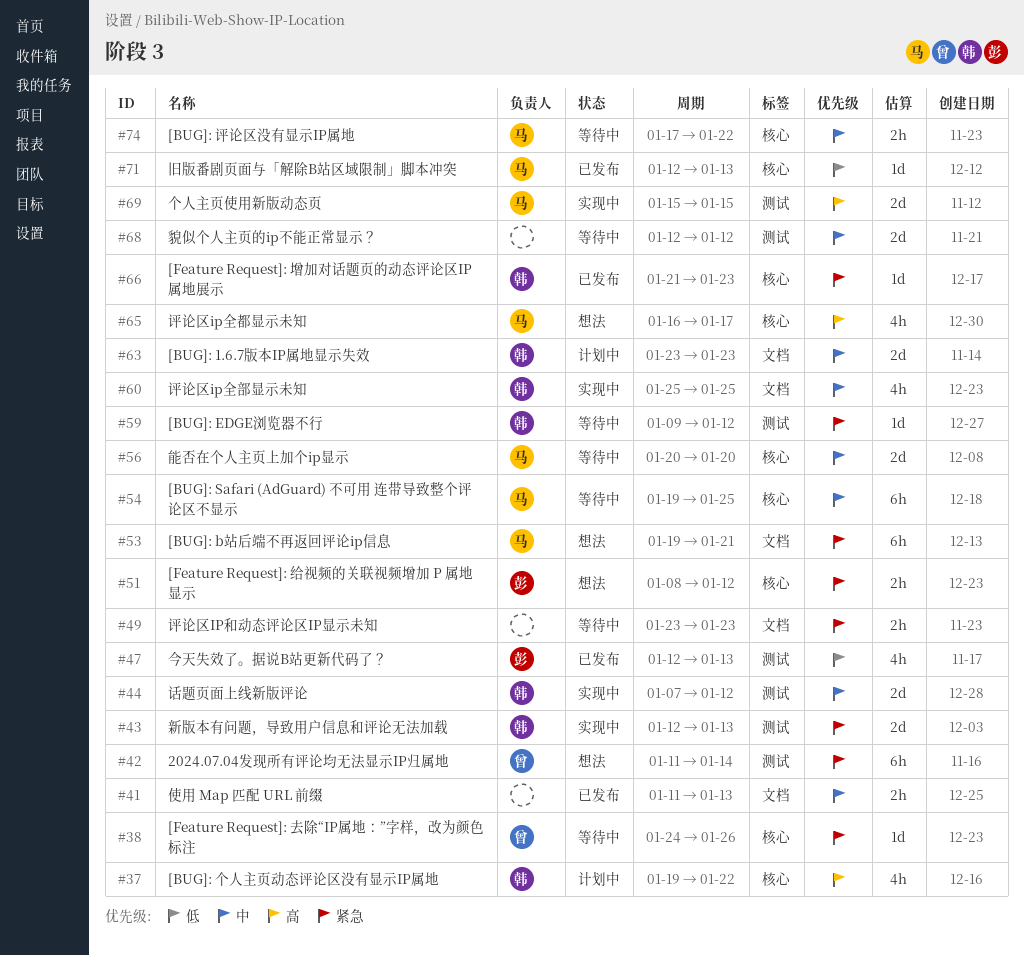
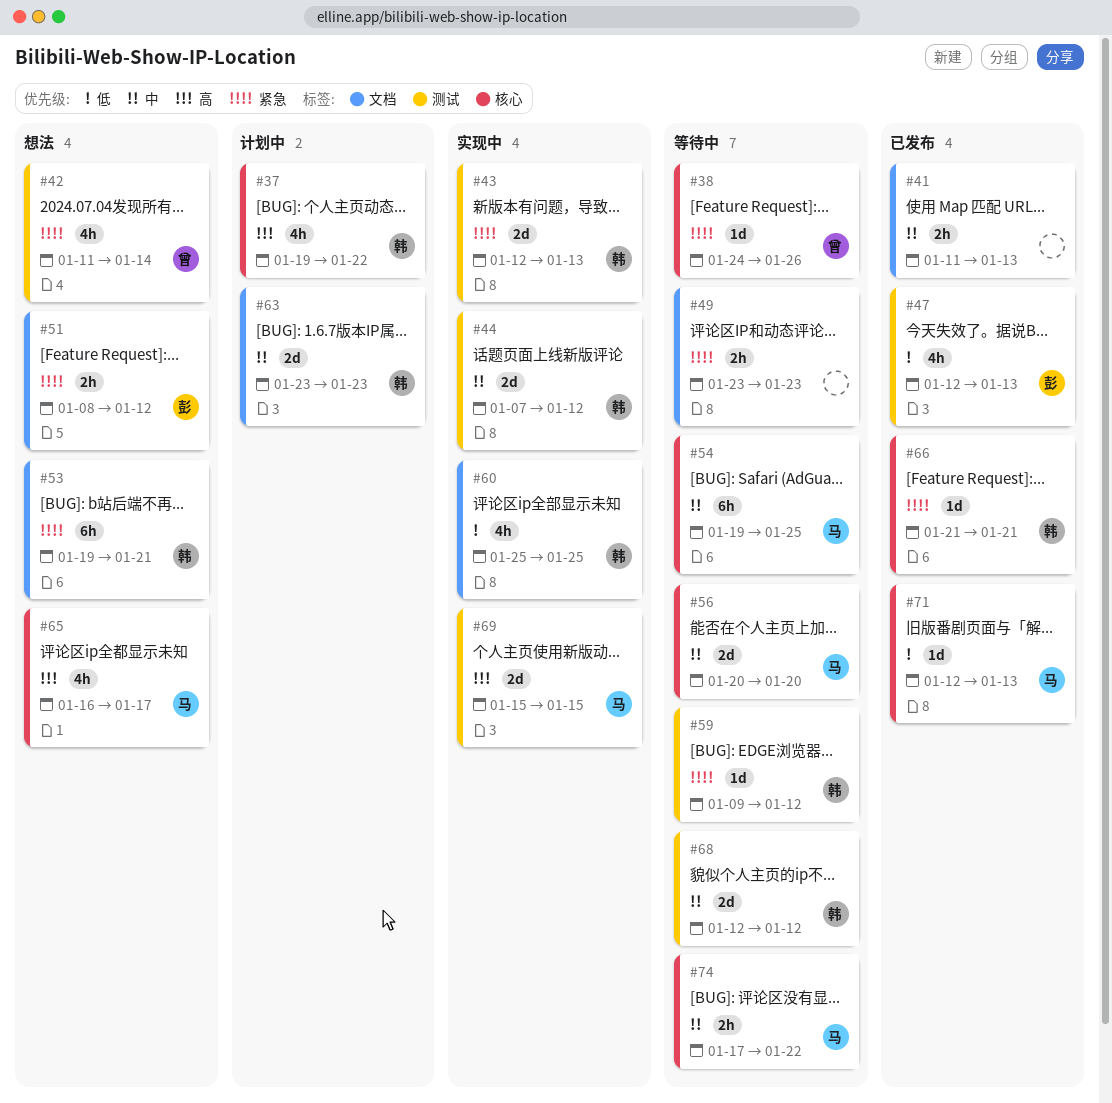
#42, estimate: 6h -> 4h
#51, label: 核心 -> 文档
#53, owner: 马 -> 韩
#60, priority: 中 -> 低
#66, due: Jan 23 -> Jan 21
#68, owner: none -> 韩

